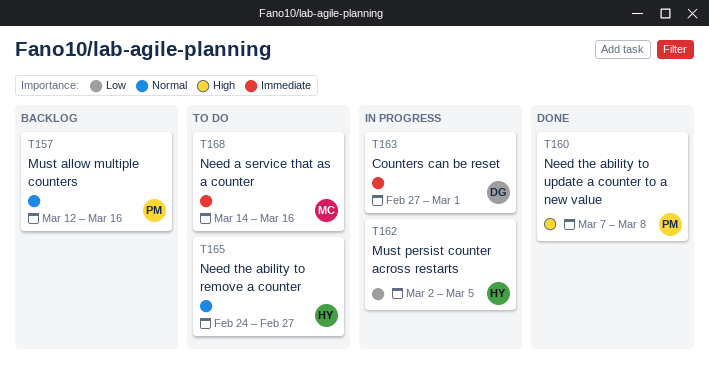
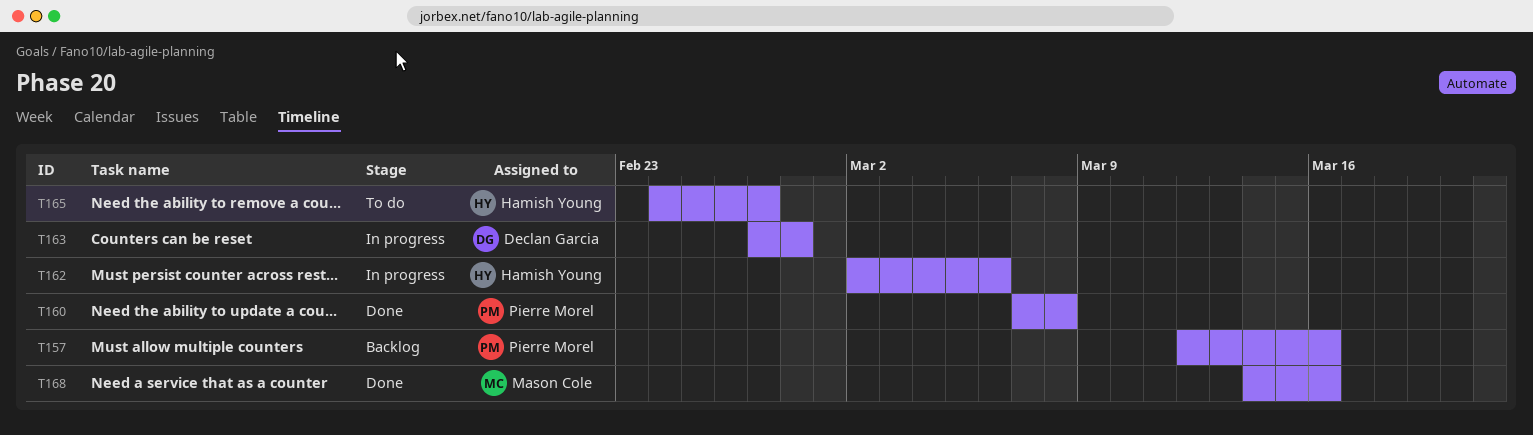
T162, due: Mar 5 -> Mar 6
T163, due: Mar 1 -> Feb 28
T168, status: To do -> Done

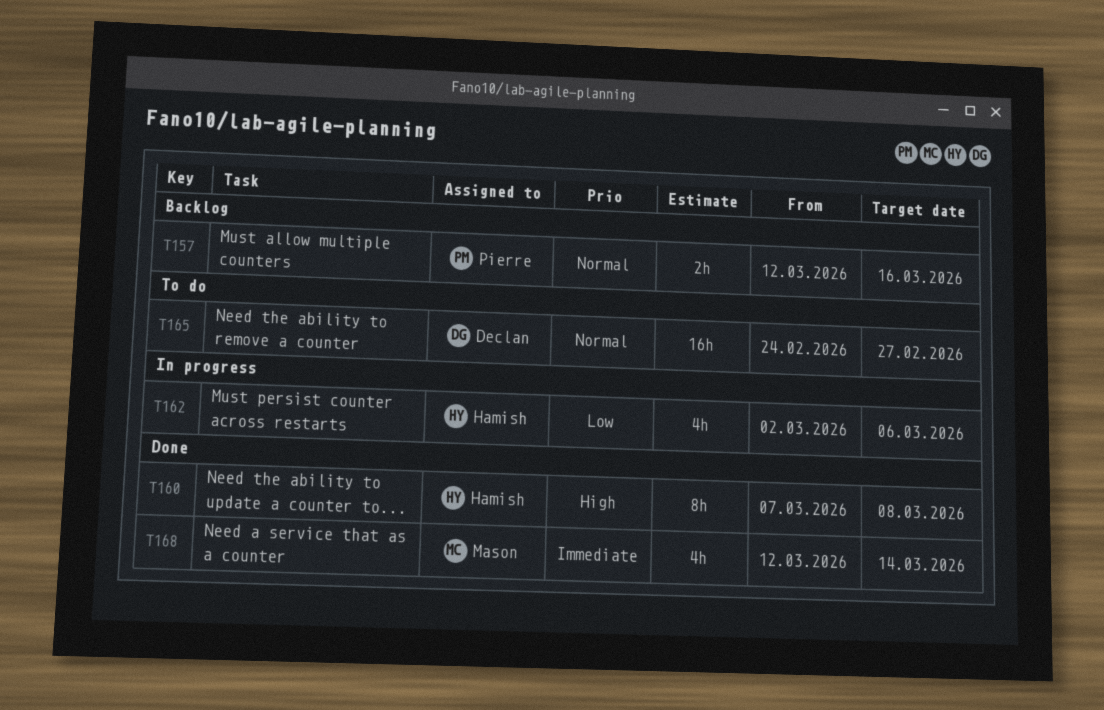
T160, owner: Pierre Morel -> Hamish Young
T163: present -> none
T165, owner: Hamish Young -> Declan Garcia
T168, start: Mar 14 -> Mar 12
T168, due: Mar 16 -> Mar 14

